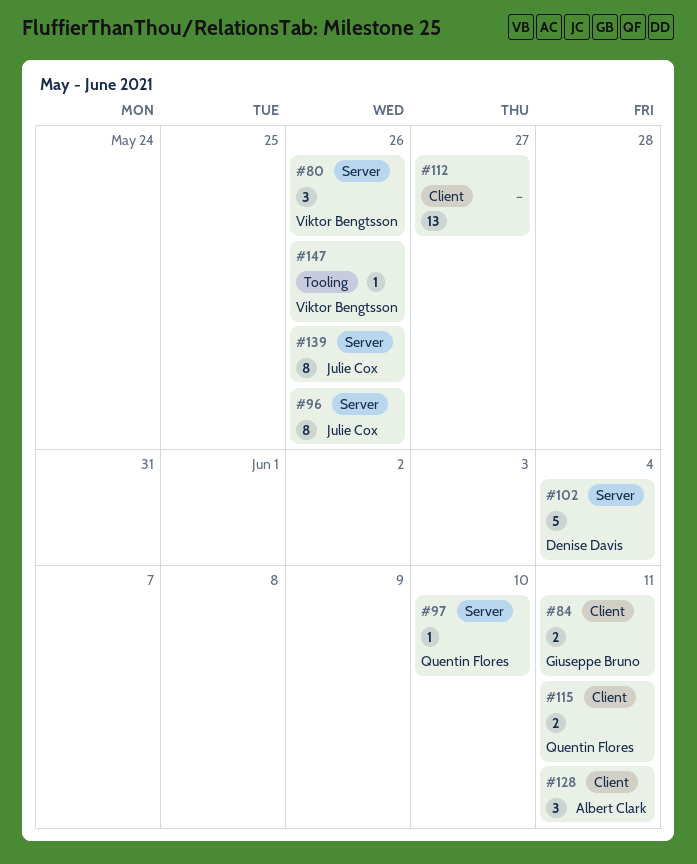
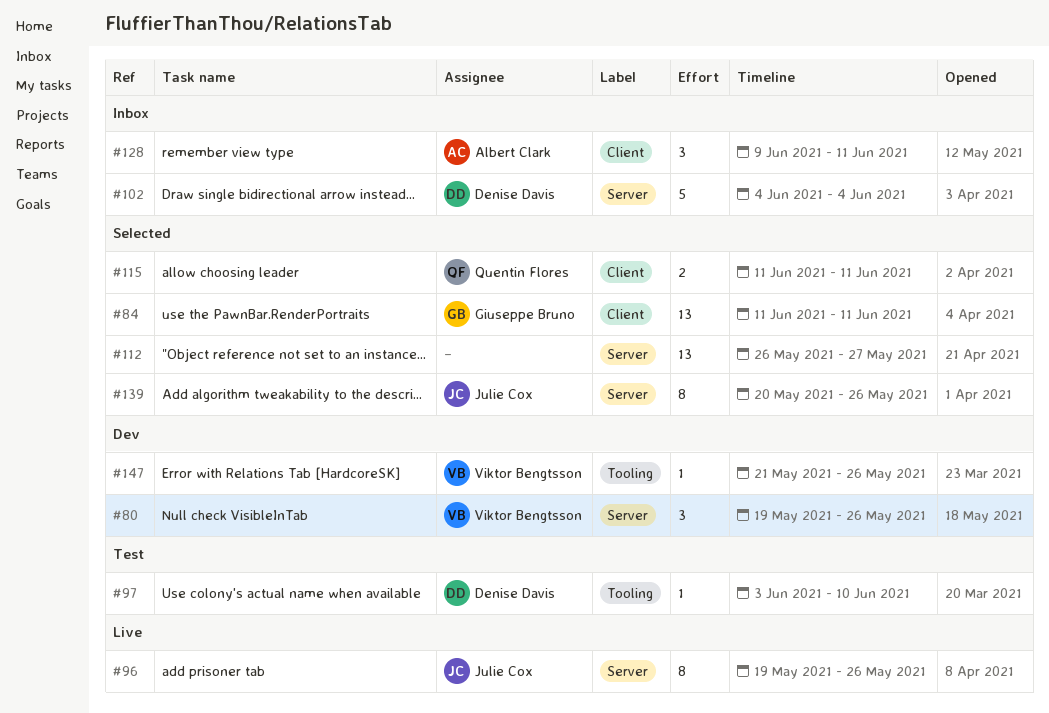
#84, estimate: 2 -> 13
#97, owner: Quentin Flores -> Denise Davis
#97, label: Server -> Tooling
#112, label: Client -> Server

